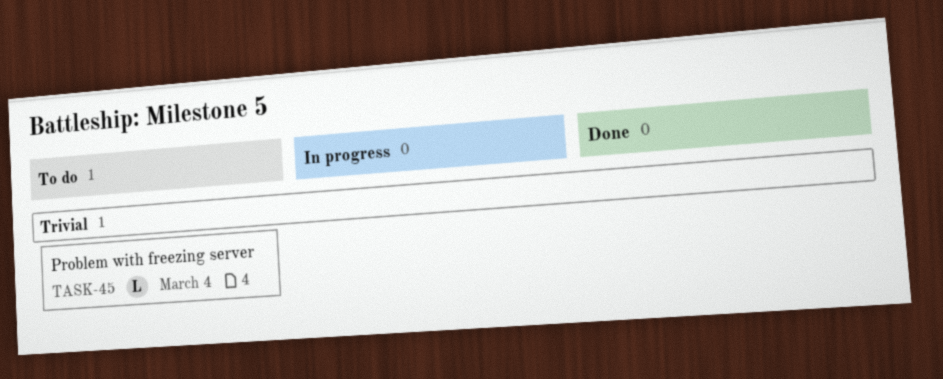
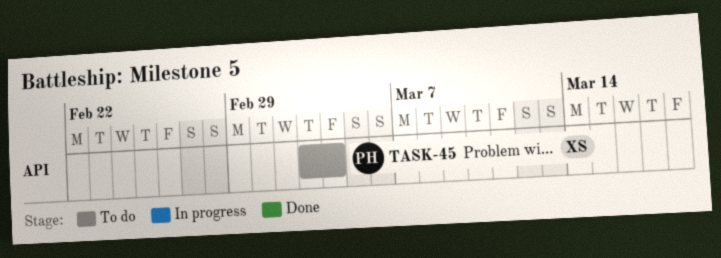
TASK-45, estimate: L -> XS

